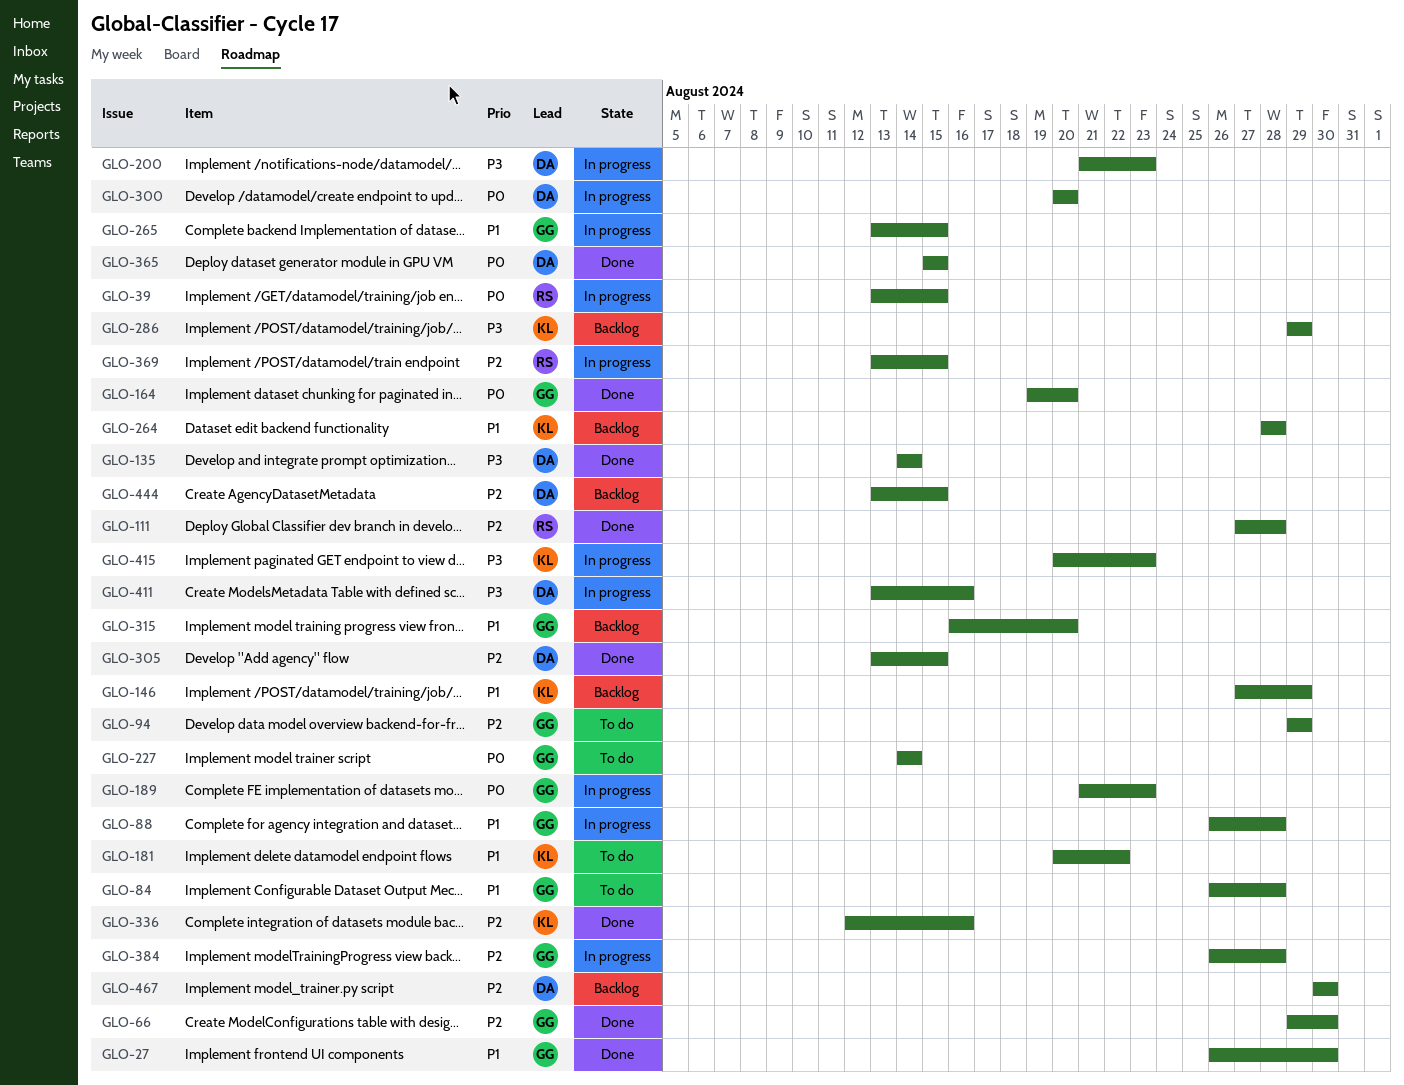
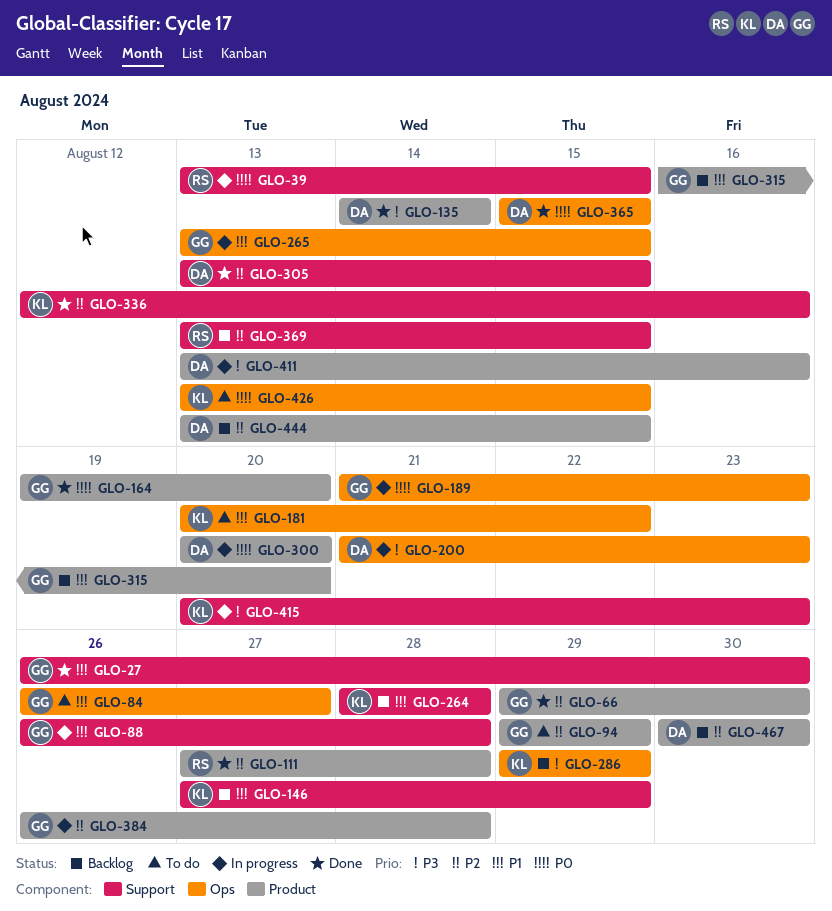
GLO-84, due: Aug 28 -> Aug 27
GLO-227: present -> none
GLO-369, status: In progress -> Backlog
GLO-426: none -> present

